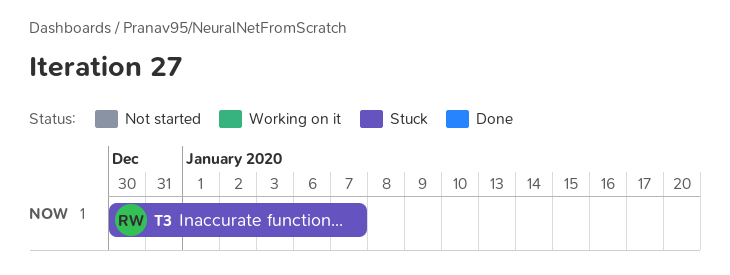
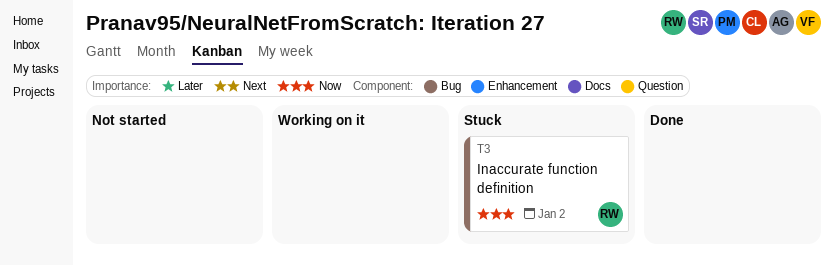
T3, due: Jan 7 -> Jan 2

